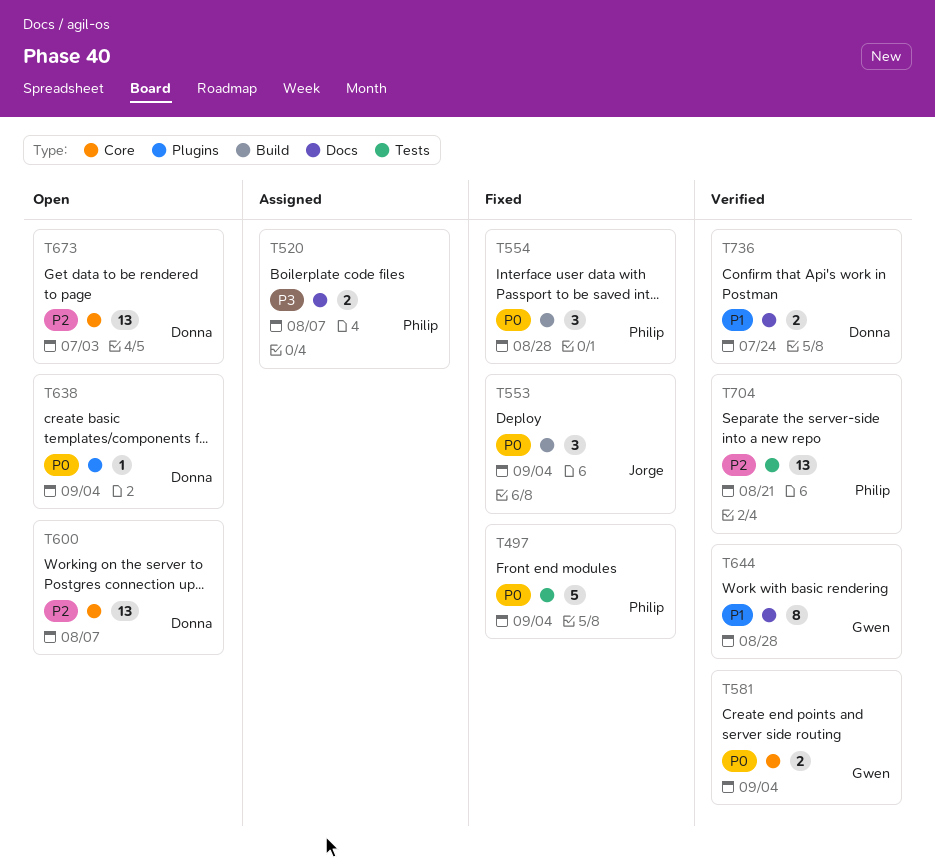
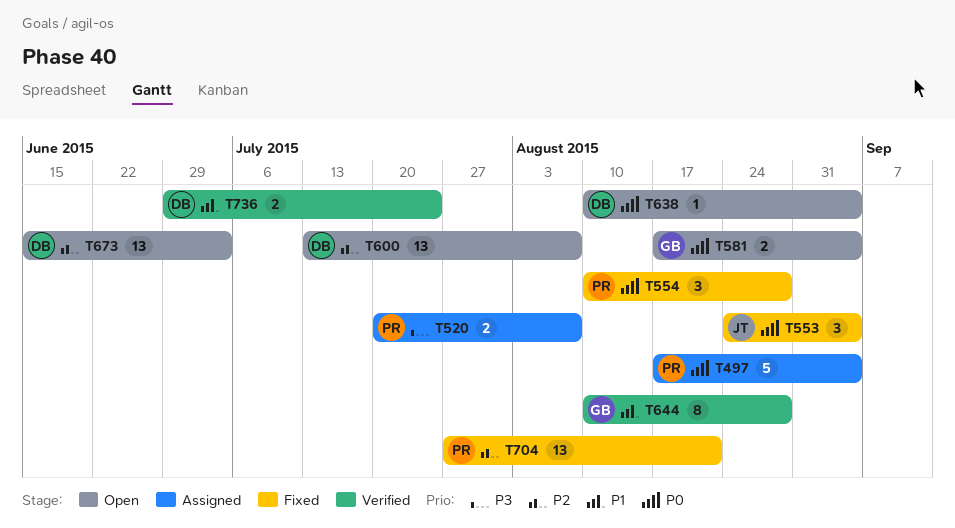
T497, status: Fixed -> Assigned
T581, status: Verified -> Open
T704, status: Verified -> Fixed

